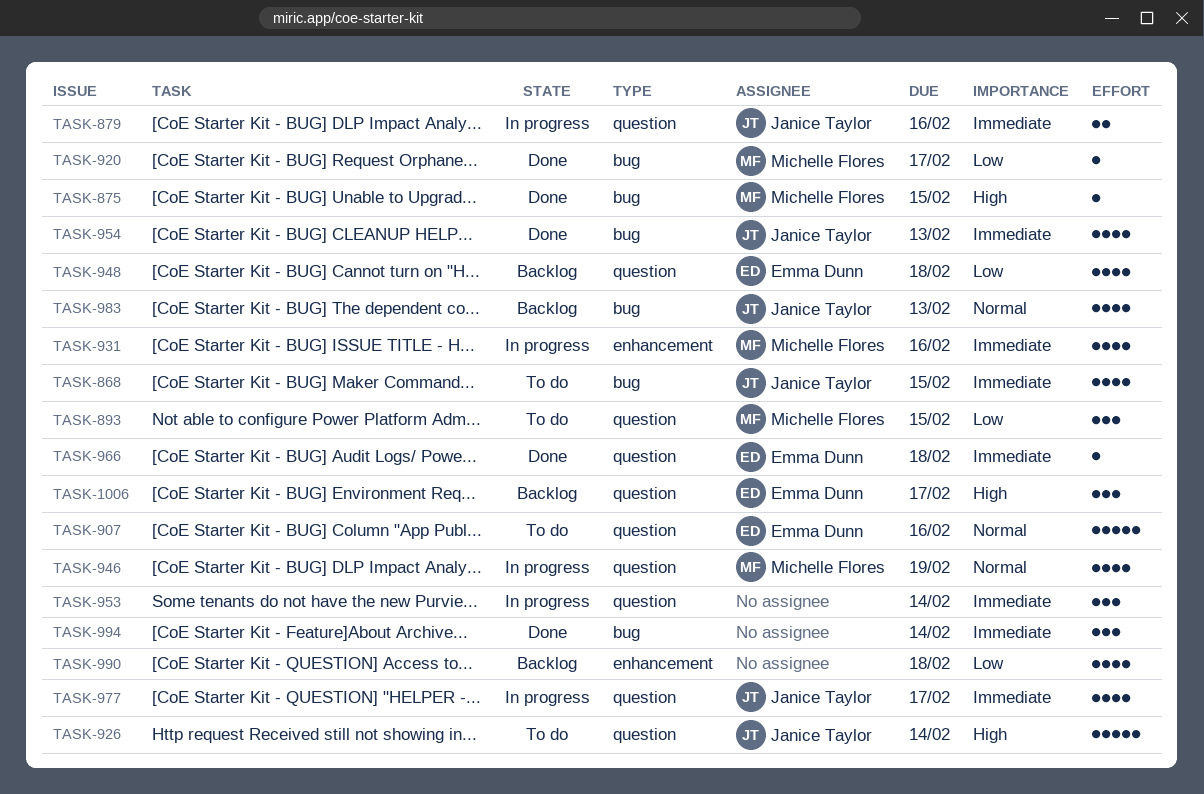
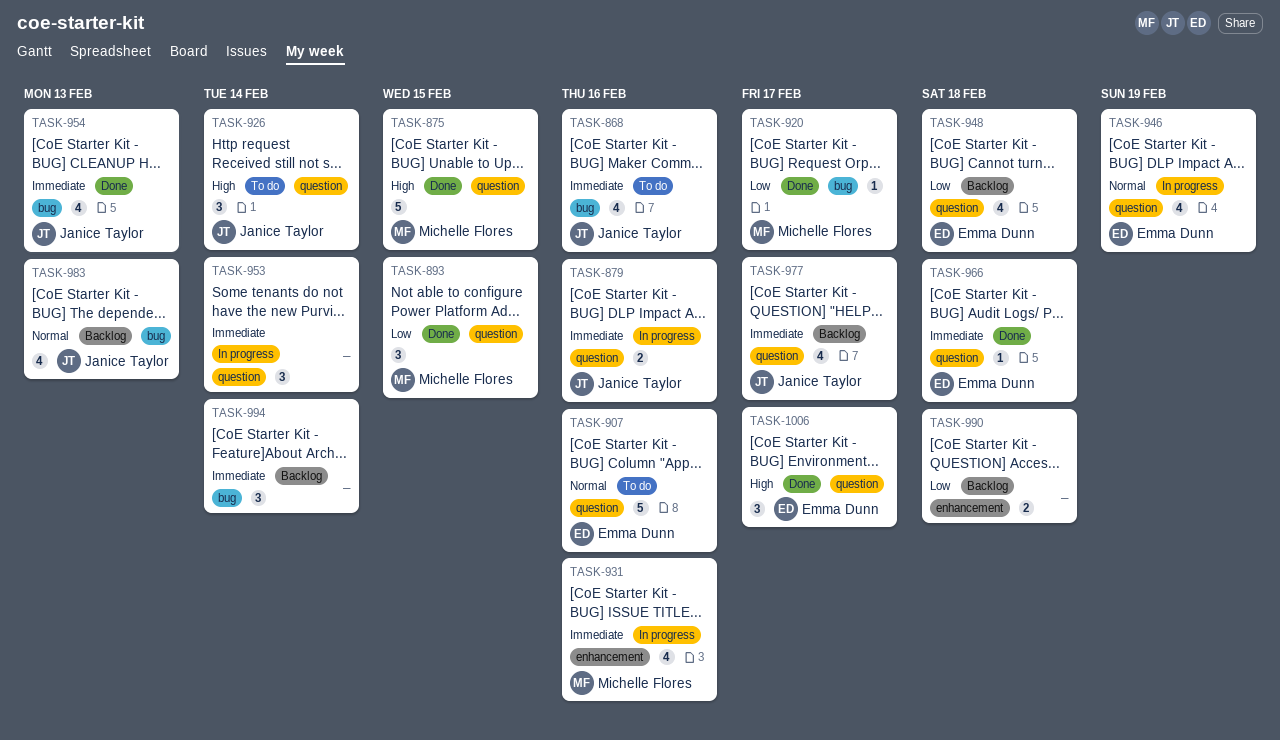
TASK-868, due: Feb 15 -> Feb 16
TASK-875, label: bug -> question
TASK-875, estimate: 1 -> 5
TASK-893, status: To do -> Done
TASK-926, estimate: 5 -> 3
TASK-946, owner: Michelle Flores -> Emma Dunn
TASK-977, status: In progress -> Backlog
TASK-990, estimate: 4 -> 2
TASK-994, status: Done -> Backlog
TASK-1006, status: Backlog -> Done

